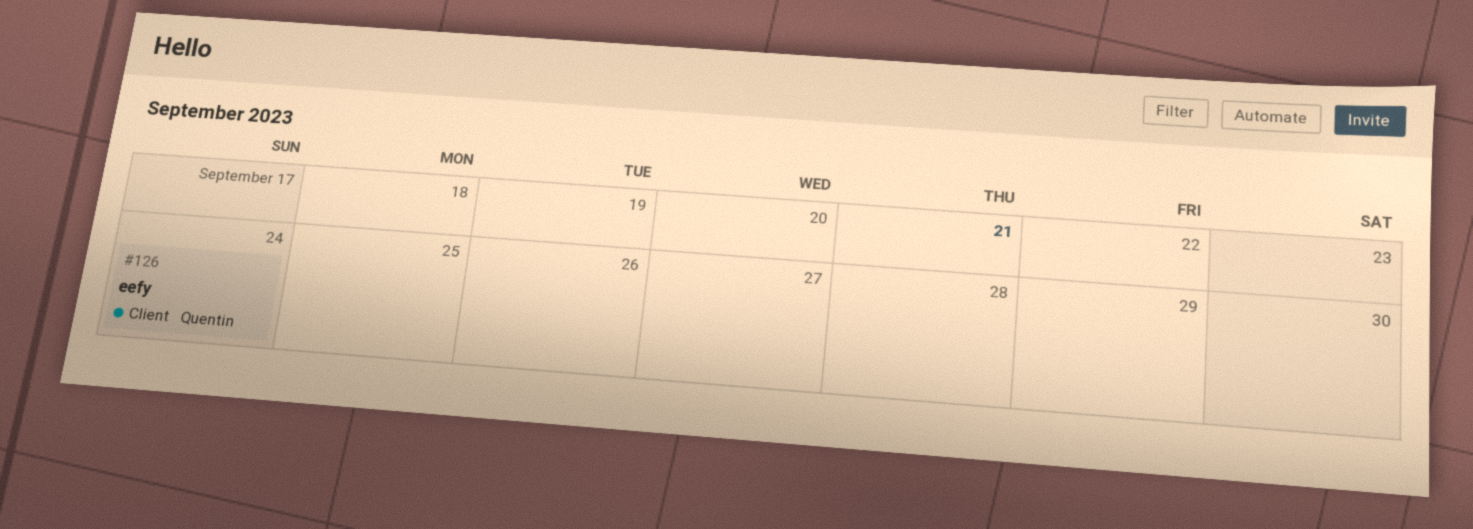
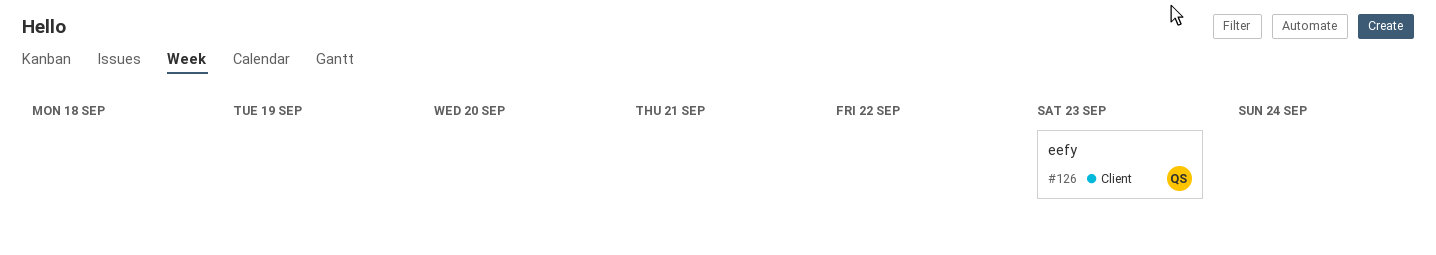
#126, due: Sep 24 -> Sep 23

